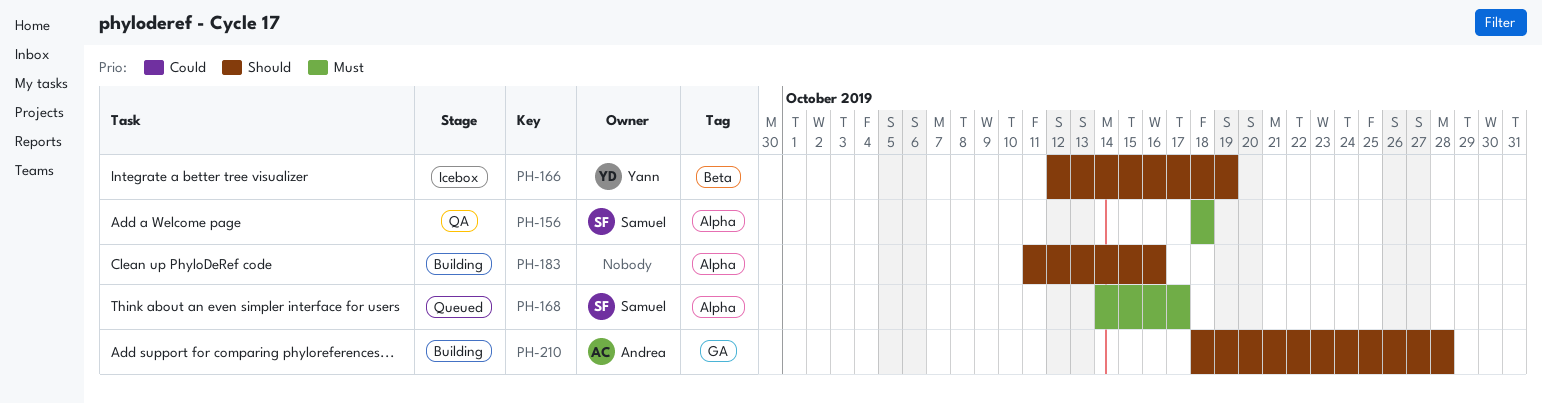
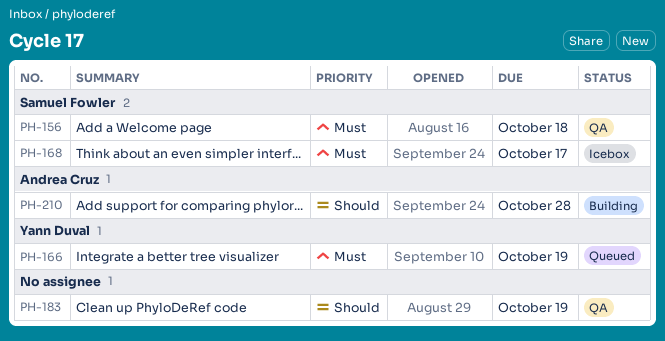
PH-166, status: Icebox -> Queued
PH-166, priority: Should -> Must
PH-168, status: Queued -> Icebox
PH-183, status: Building -> QA
PH-183, due: Oct 16 -> Oct 19

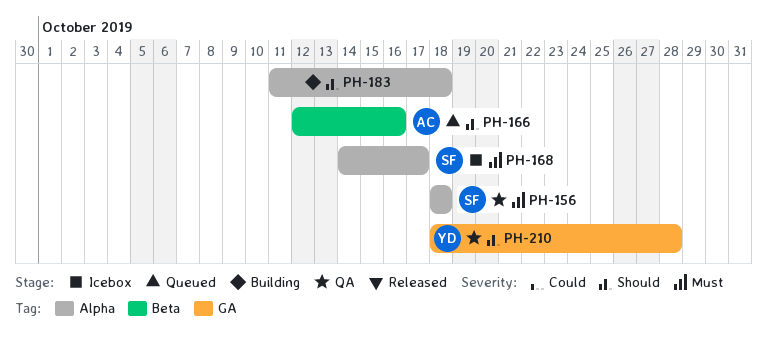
PH-166, owner: Yann Duval -> Andrea Cruz
PH-166, priority: Must -> Should
PH-166, due: Oct 19 -> Oct 16
PH-183, status: QA -> Building
PH-183, due: Oct 19 -> Oct 18
PH-210, status: Building -> QA
PH-210, owner: Andrea Cruz -> Yann Duval

